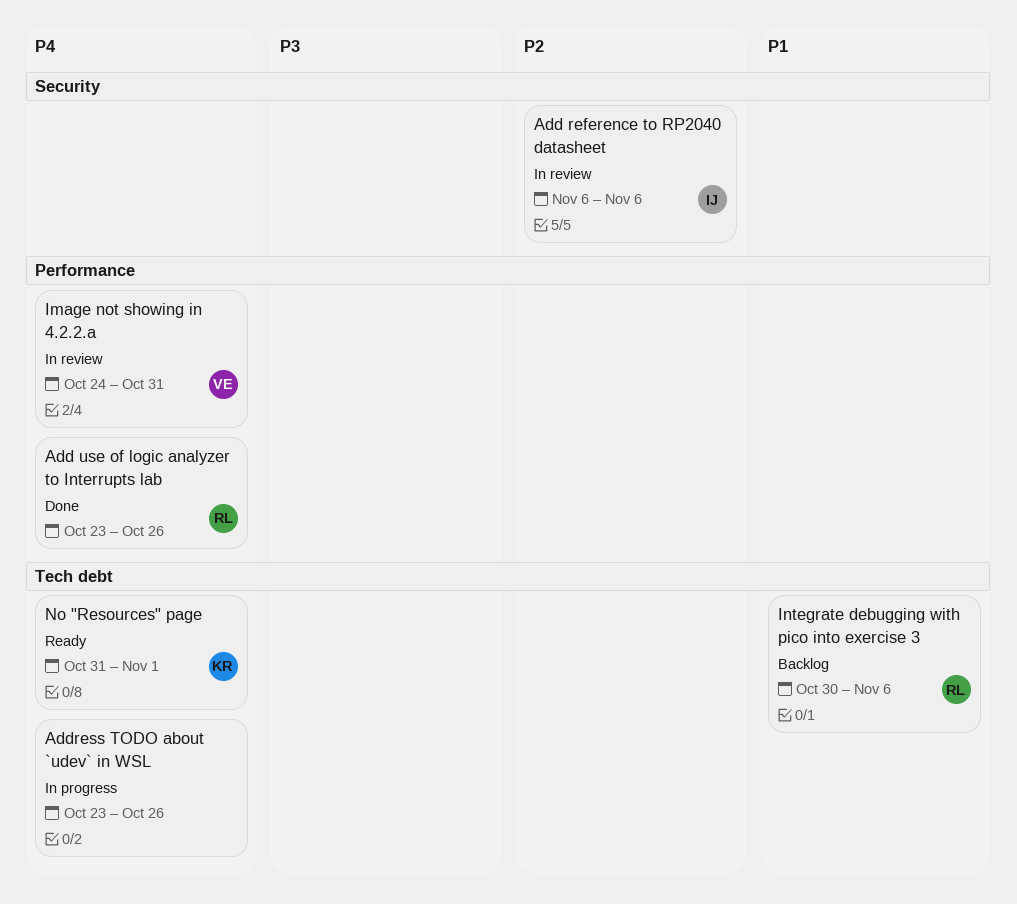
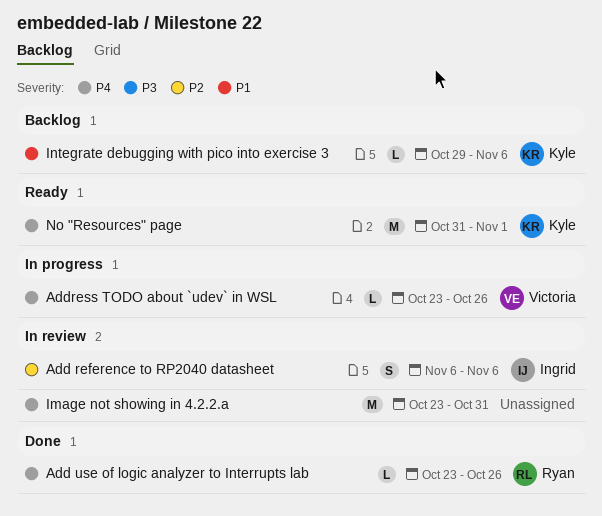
Address TODO about `udev` in WSL, owner: none -> Victoria
Image not showing in 4.2.2.a, owner: Victoria -> none
Image not showing in 4.2.2.a, start: Oct 24 -> Oct 23
Integrate debugging with pico into exercise 3, owner: Ryan -> Kyle
Integrate debugging with pico into exercise 3, start: Oct 30 -> Oct 29

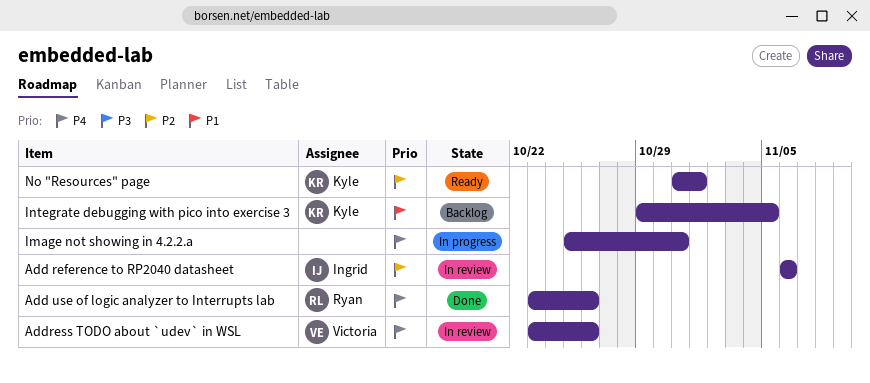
Address TODO about `udev` in WSL, status: In progress -> In review
Image not showing in 4.2.2.a, status: In review -> In progress
Image not showing in 4.2.2.a, start: Oct 23 -> Oct 25
Integrate debugging with pico into exercise 3, due: Nov 6 -> Nov 5
No "Resources" page, priority: P4 -> P2

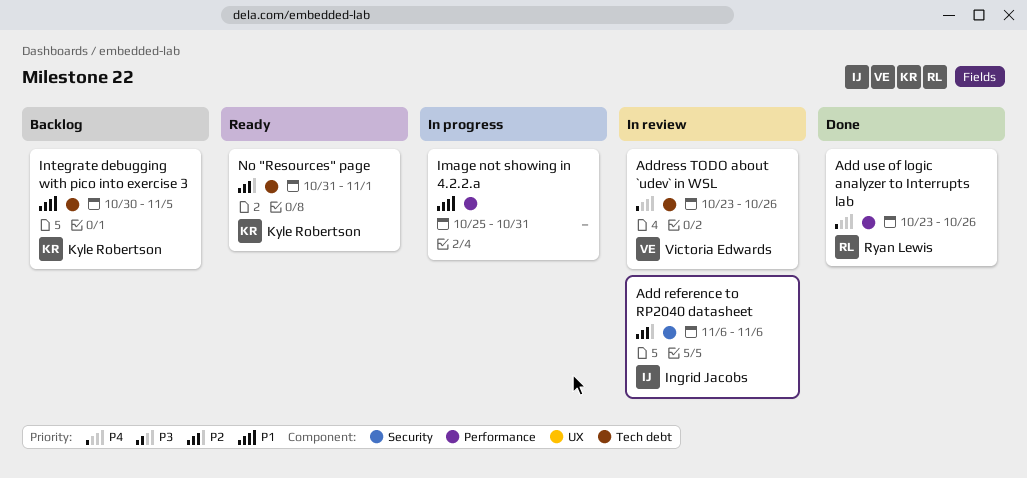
Image not showing in 4.2.2.a, priority: P4 -> P1
Integrate debugging with pico into exercise 3, start: Oct 29 -> Oct 30

